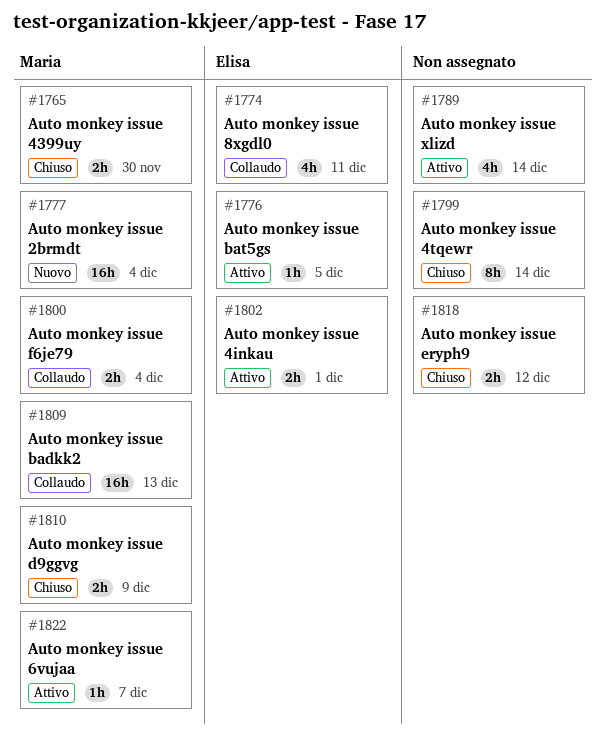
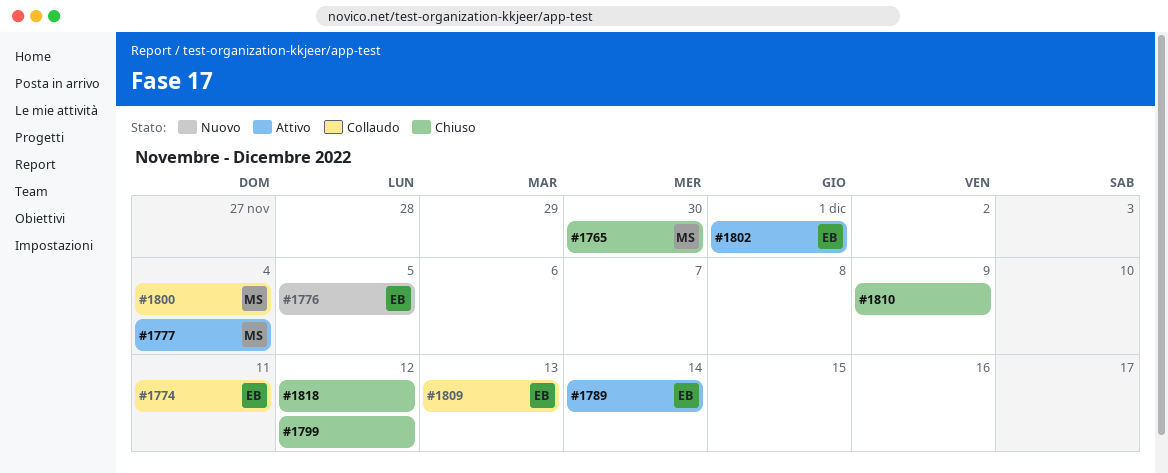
#1776, status: Attivo -> Nuovo
#1777, status: Nuovo -> Attivo
#1789, owner: none -> Elisa
#1799, due: Dec 14 -> Dec 12
#1809, owner: Maria -> Elisa
#1810, owner: Maria -> none
#1822: present -> none

